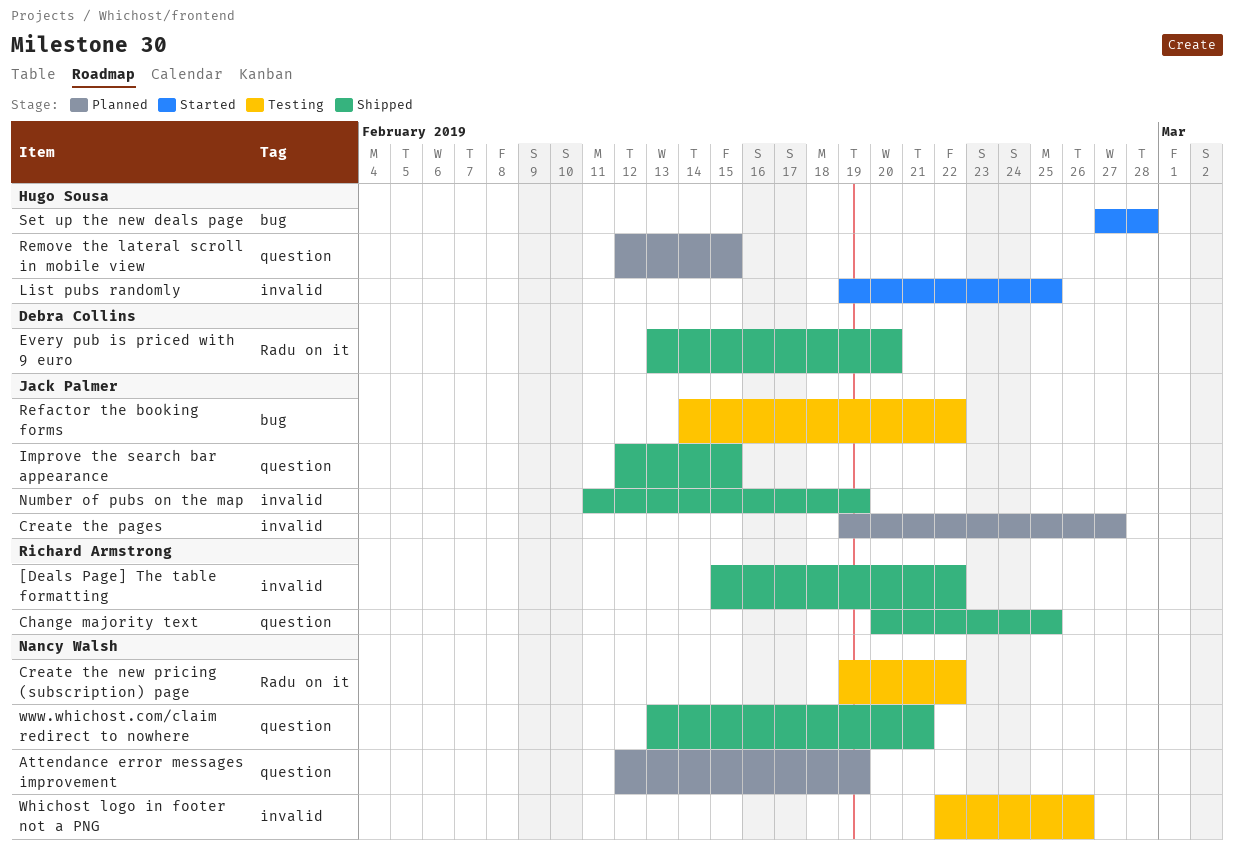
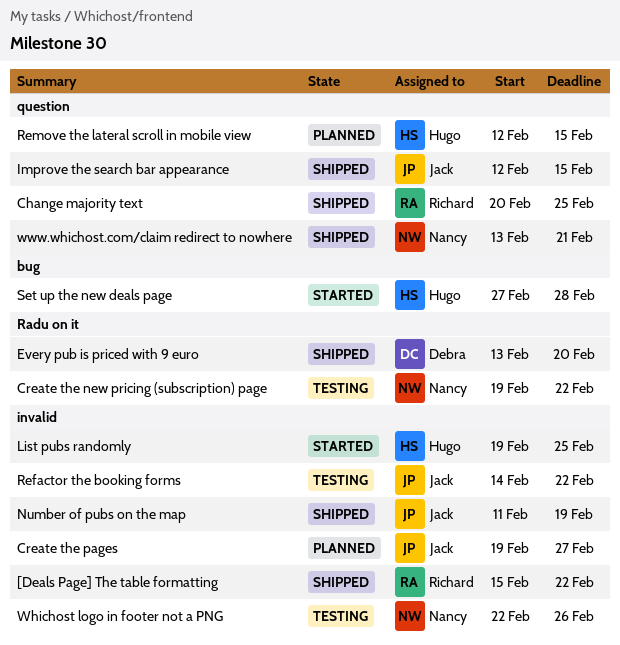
Attendance error messages improvement: present -> none
Refactor the booking forms, label: bug -> invalid

